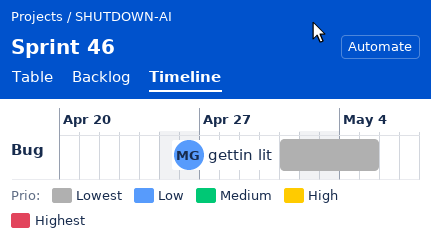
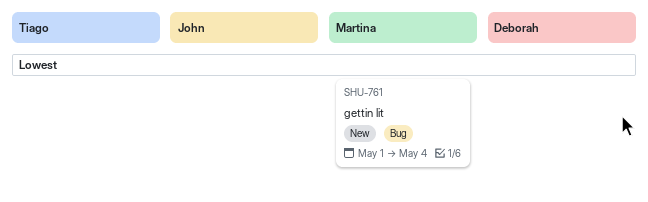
gettin lit, due: May 5 -> May 4

